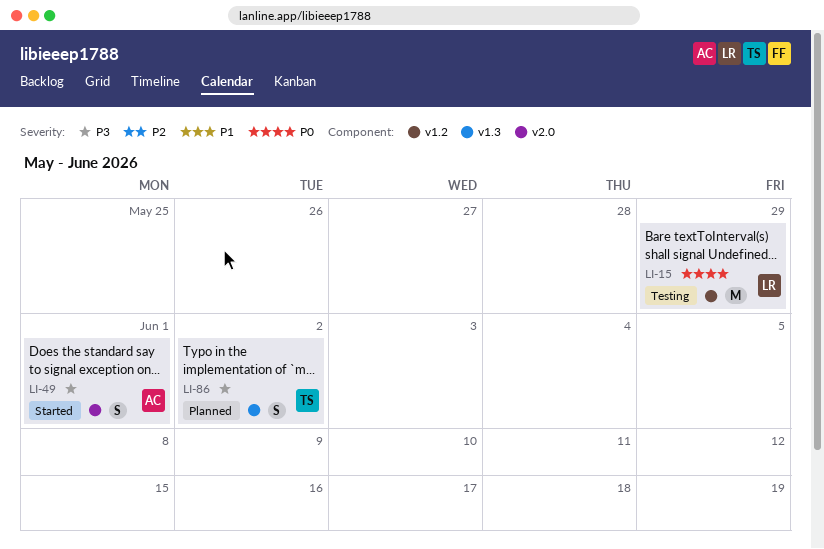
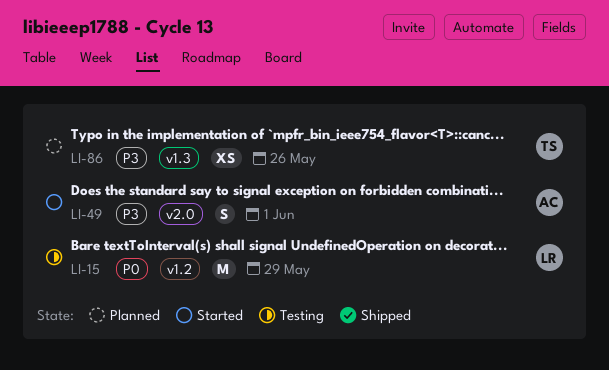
LI-86, estimate: S -> XS
LI-86, due: Jun 2 -> May 26

